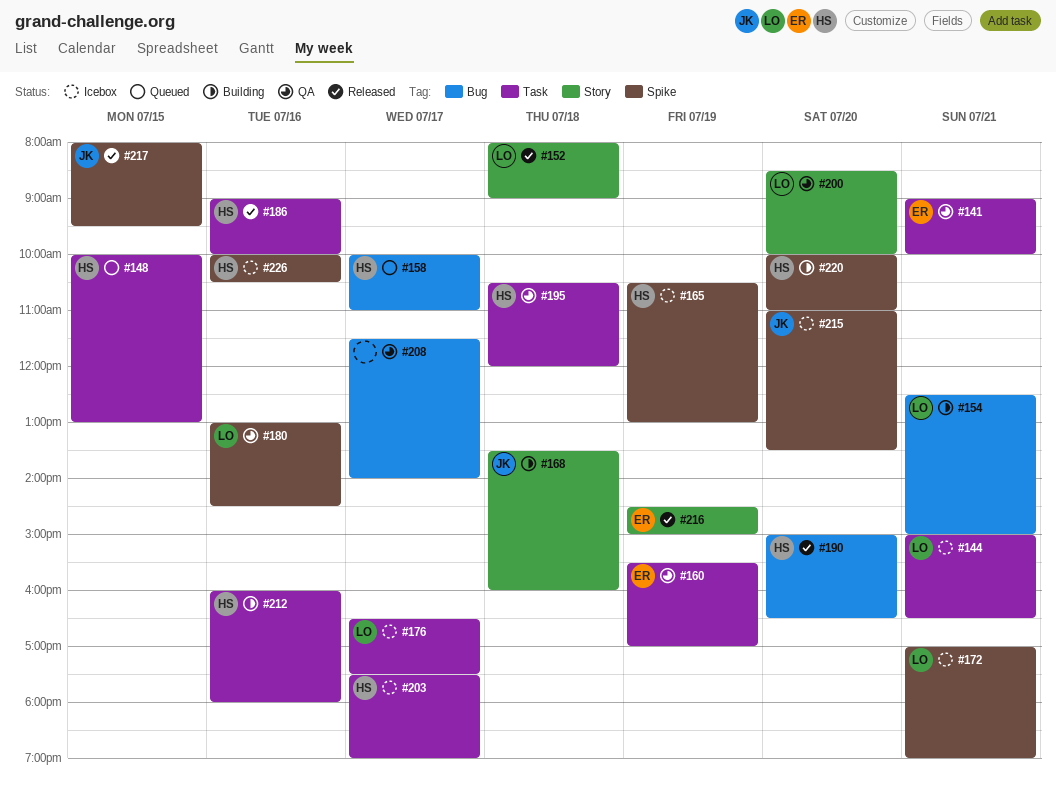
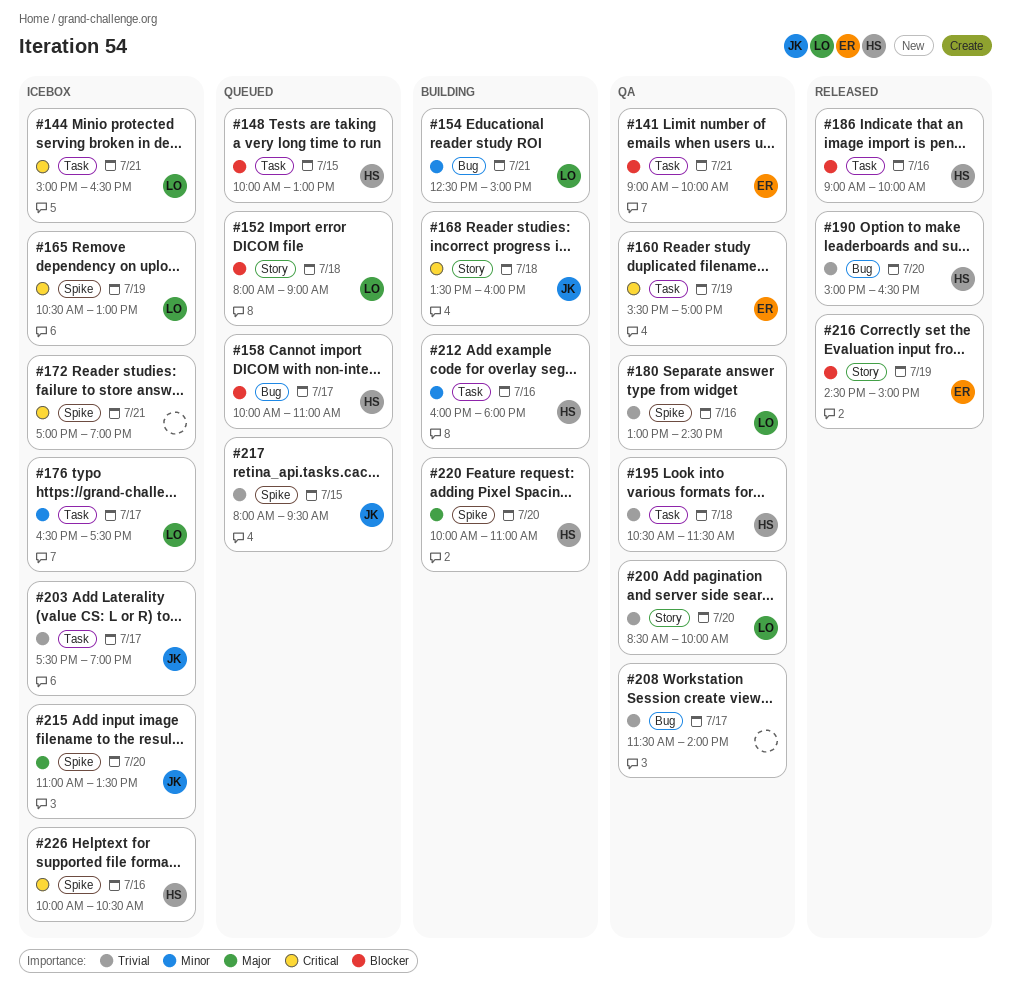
#152, status: Released -> Queued
#165, owner: HS -> LO
#172, owner: LO -> none
#195, ends: 12:00 -> 11:30
#203, owner: HS -> JK
#217, status: Released -> Queued

